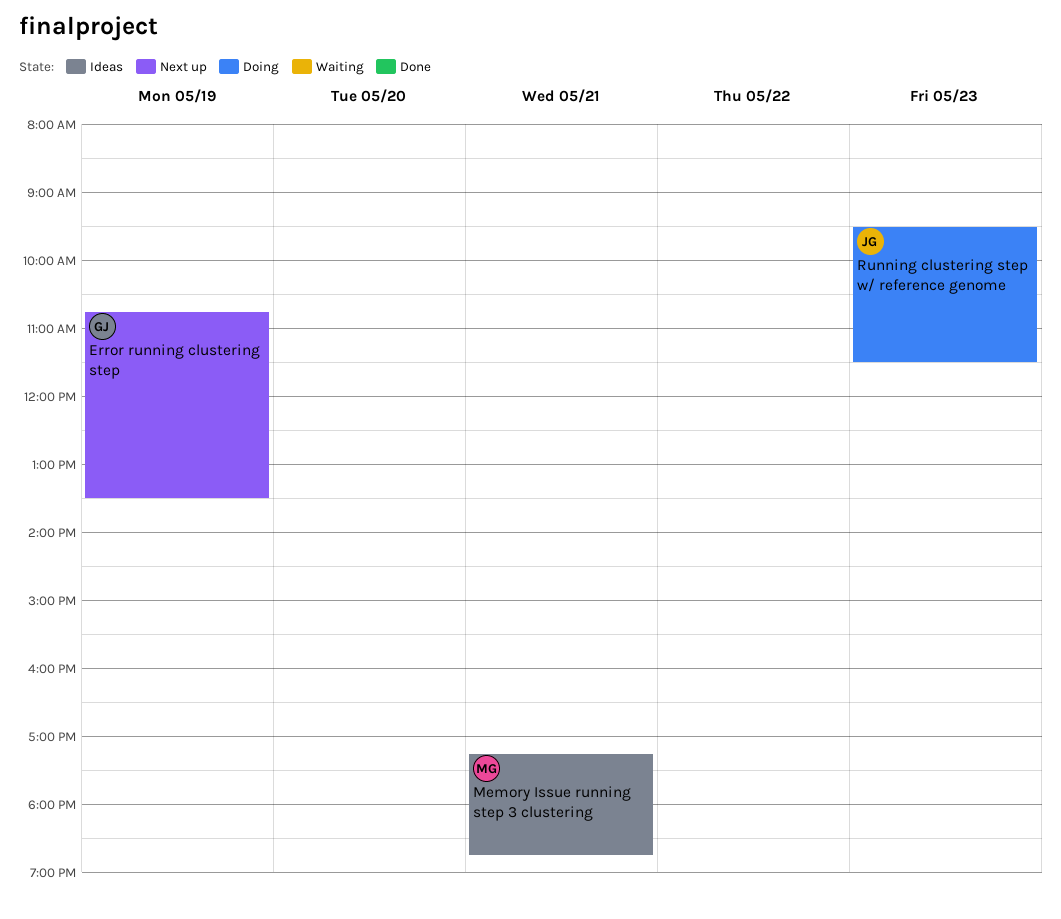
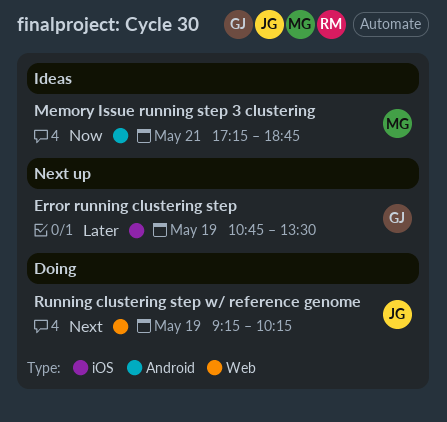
Running clustering step w/ reference genome, day: May 23 -> May 19
Running clustering step w/ reference genome, begins: 09:30 -> 09:15
Running clustering step w/ reference genome, ends: 11:30 -> 10:15

